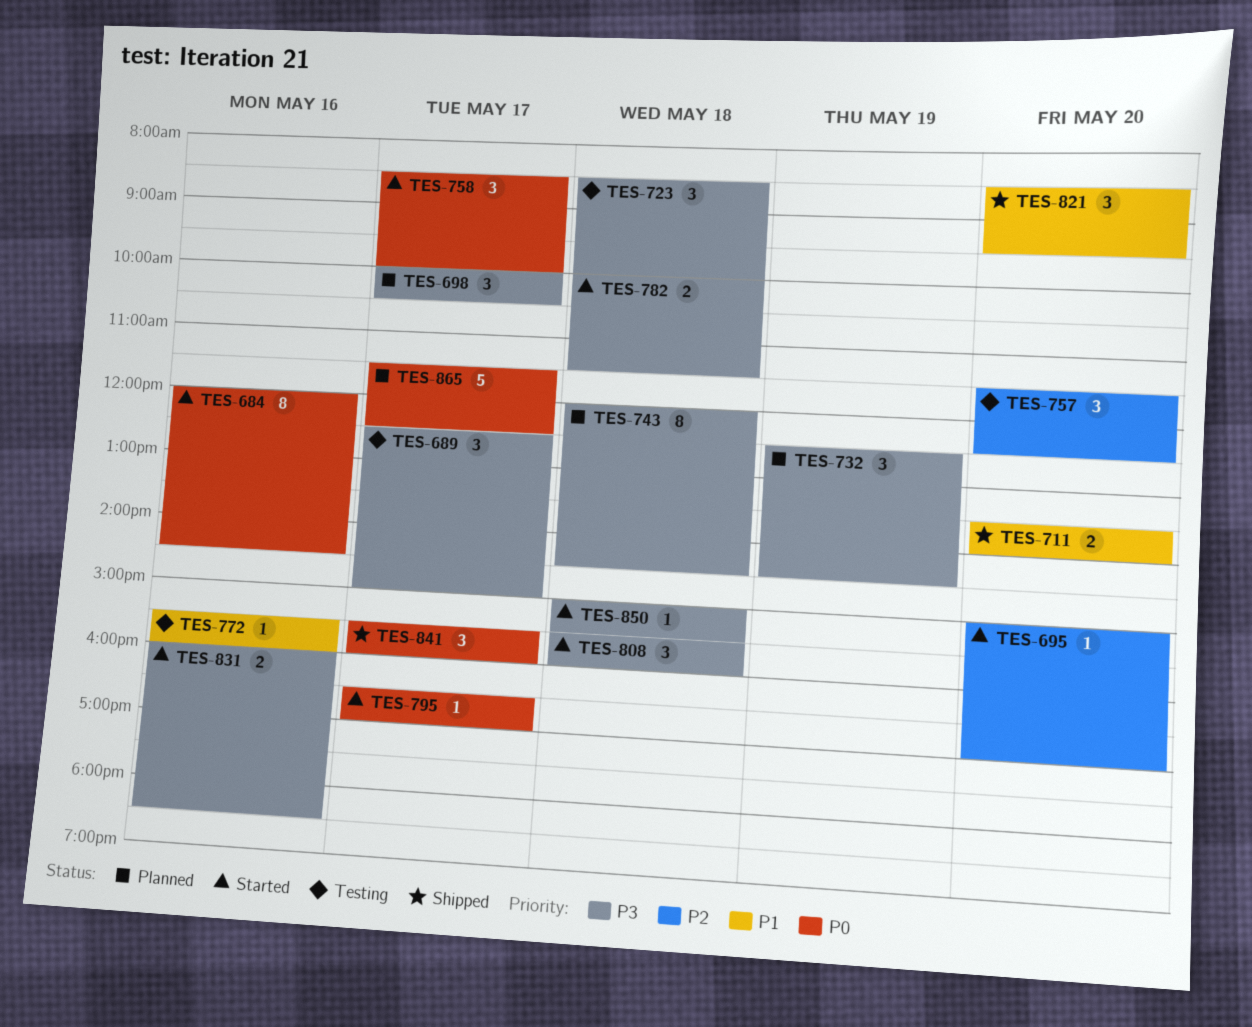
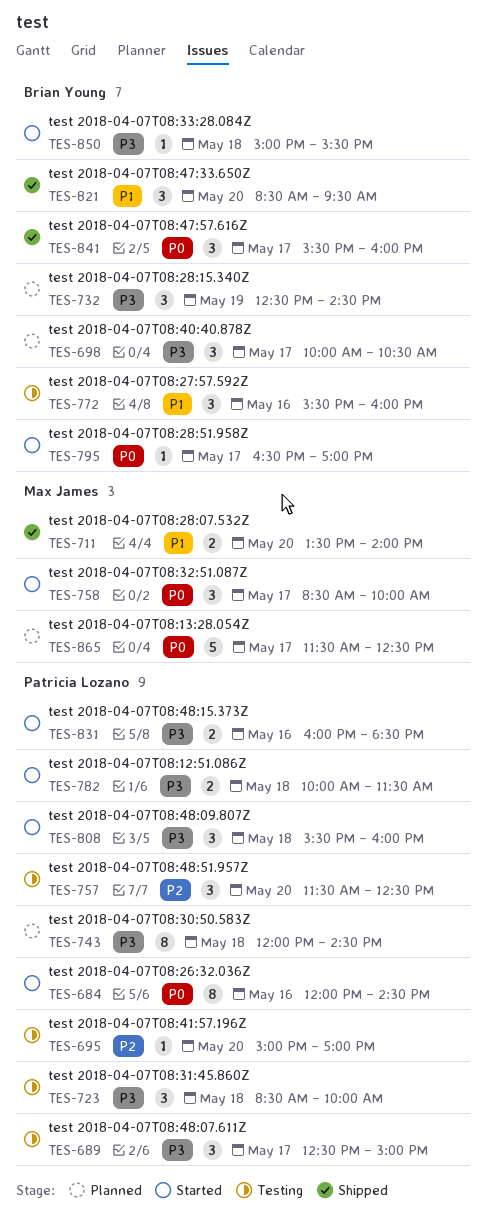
TES-695, status: Started -> Testing
TES-772, estimate: 1 -> 3

